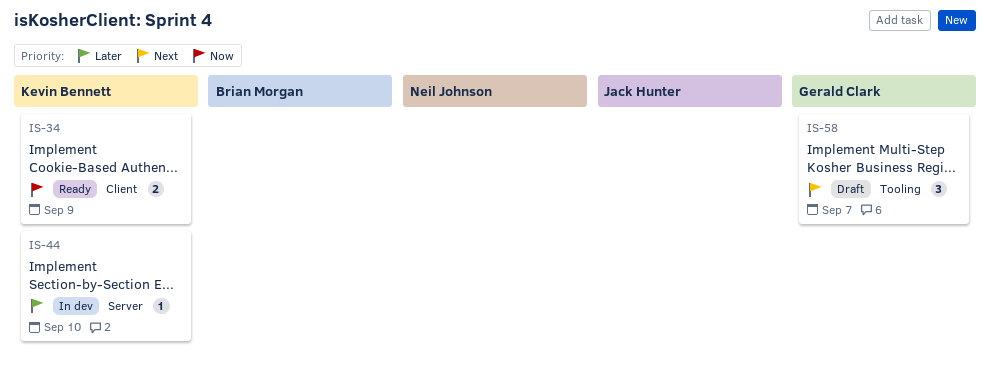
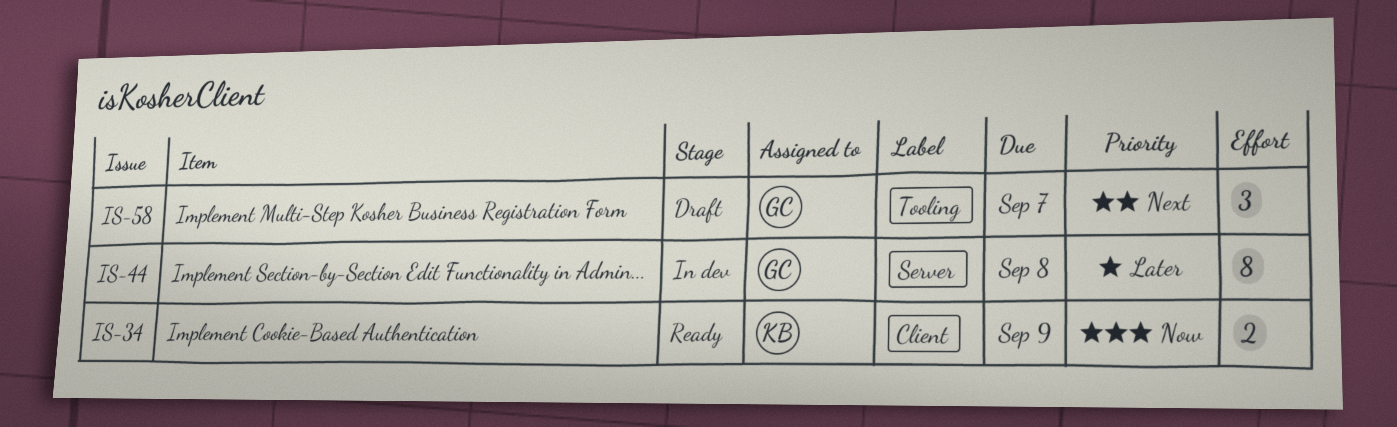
IS-44, owner: Kevin Bennett -> Gerald Clark
IS-44, estimate: 1 -> 8
IS-44, due: Sep 10 -> Sep 8

